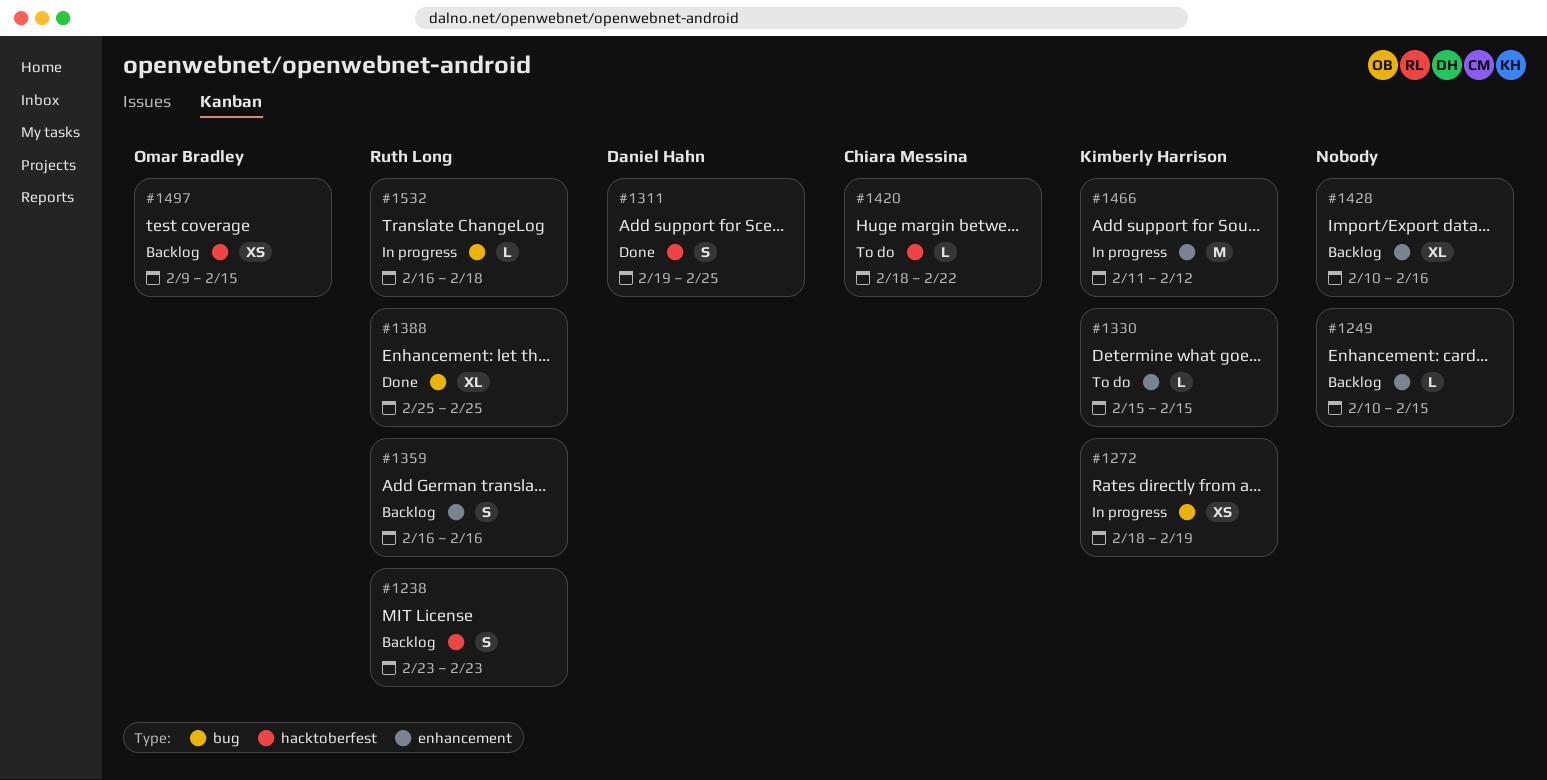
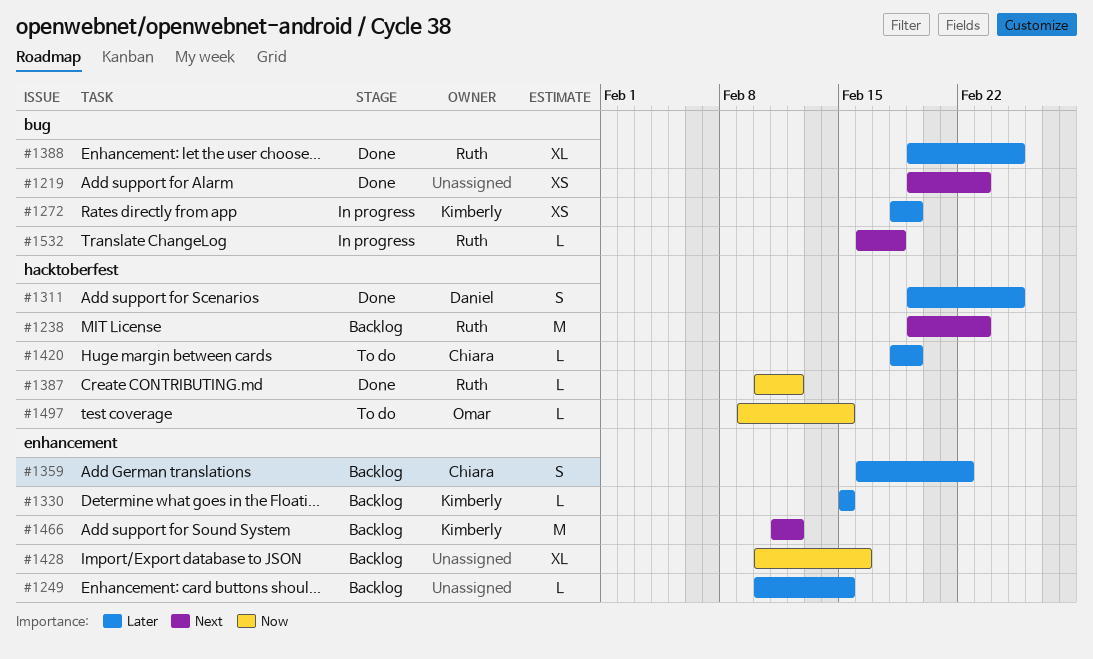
#1219: none -> present
#1238, estimate: S -> M
#1238, start: Feb 23 -> Feb 19
#1330, status: To do -> Backlog
#1359, owner: Ruth Long -> Chiara Messina
#1359, due: Feb 16 -> Feb 22
#1387: none -> present
#1388, start: Feb 25 -> Feb 19
#1420, due: Feb 22 -> Feb 19
#1466, status: In progress -> Backlog
#1497, status: Backlog -> To do
#1497, estimate: XS -> L

